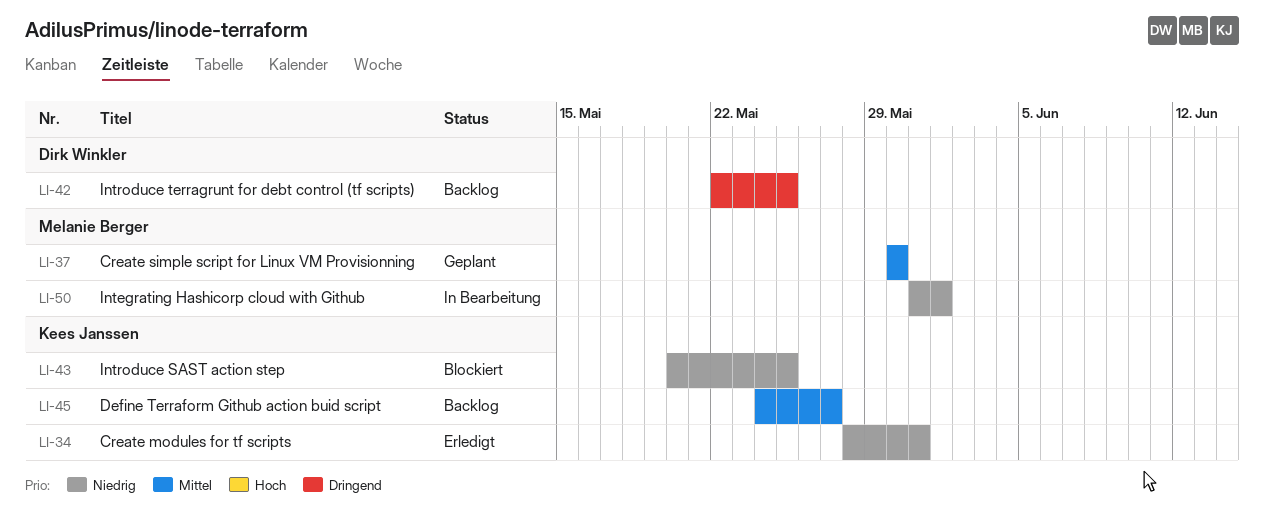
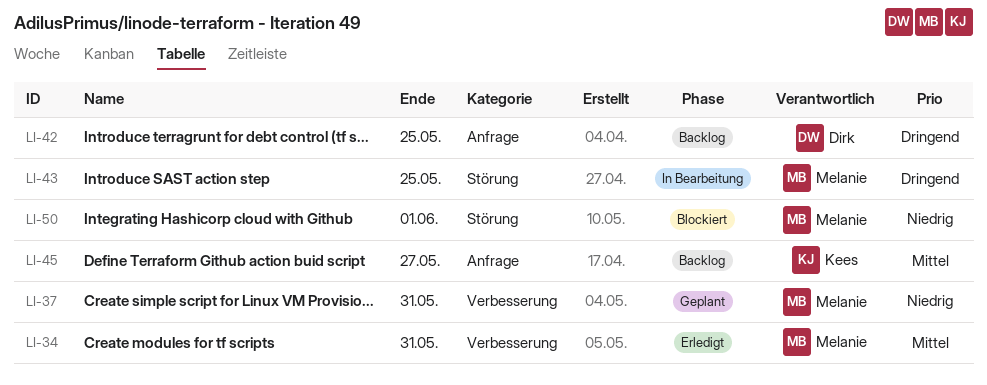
LI-34, owner: Kees Janssen -> Melanie Berger
LI-34, priority: Niedrig -> Mittel
LI-37, priority: Mittel -> Niedrig
LI-37, due: May 30 -> May 31
LI-43, status: Blockiert -> In Bearbeitung
LI-43, owner: Kees Janssen -> Melanie Berger
LI-43, priority: Niedrig -> Dringend
LI-50, status: In Bearbeitung -> Blockiert

